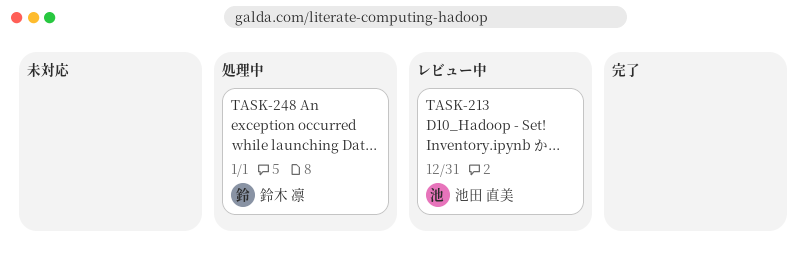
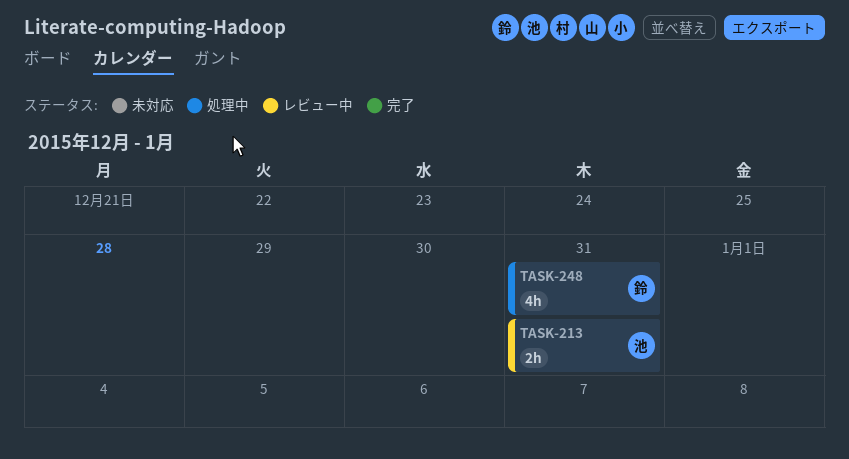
TASK-248, due: Jan 1 -> Dec 31

